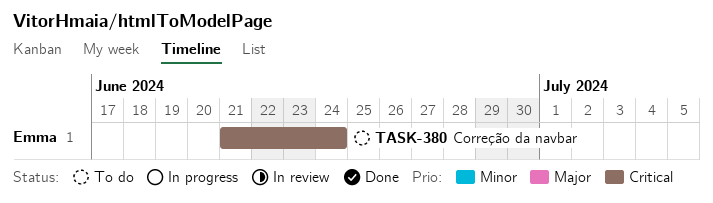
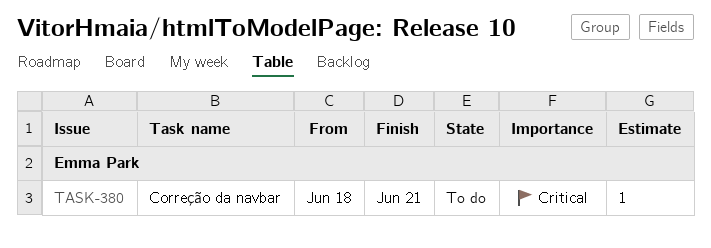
TASK-380, start: Jun 21 -> Jun 18
TASK-380, due: Jun 24 -> Jun 21

